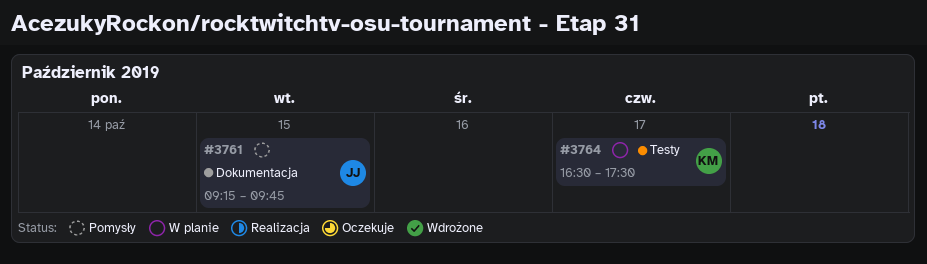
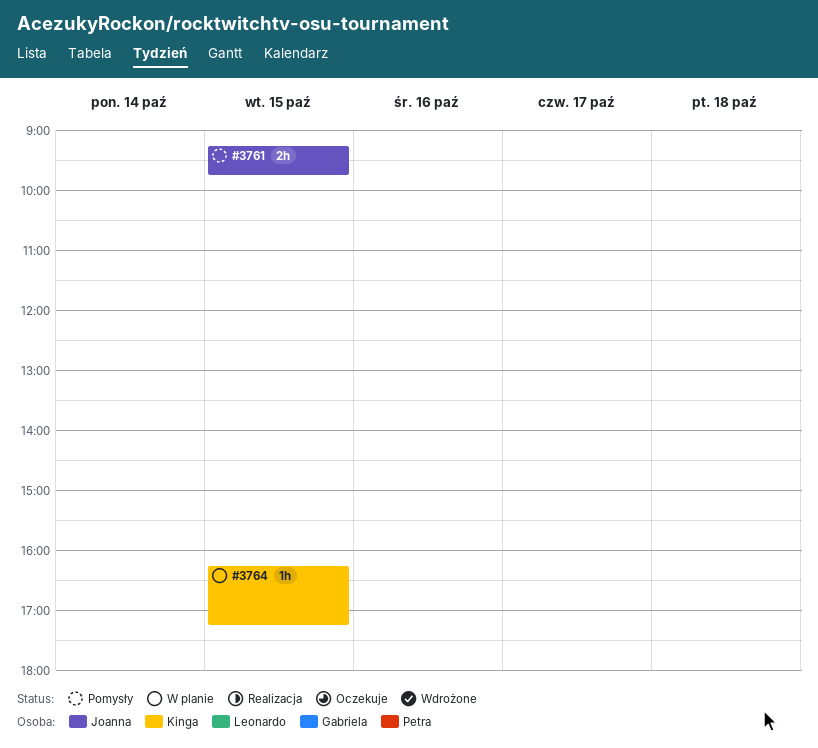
#3764, day: Oct 17 -> Oct 15
#3764, begins: 16:30 -> 16:15
#3764, ends: 17:30 -> 17:15

